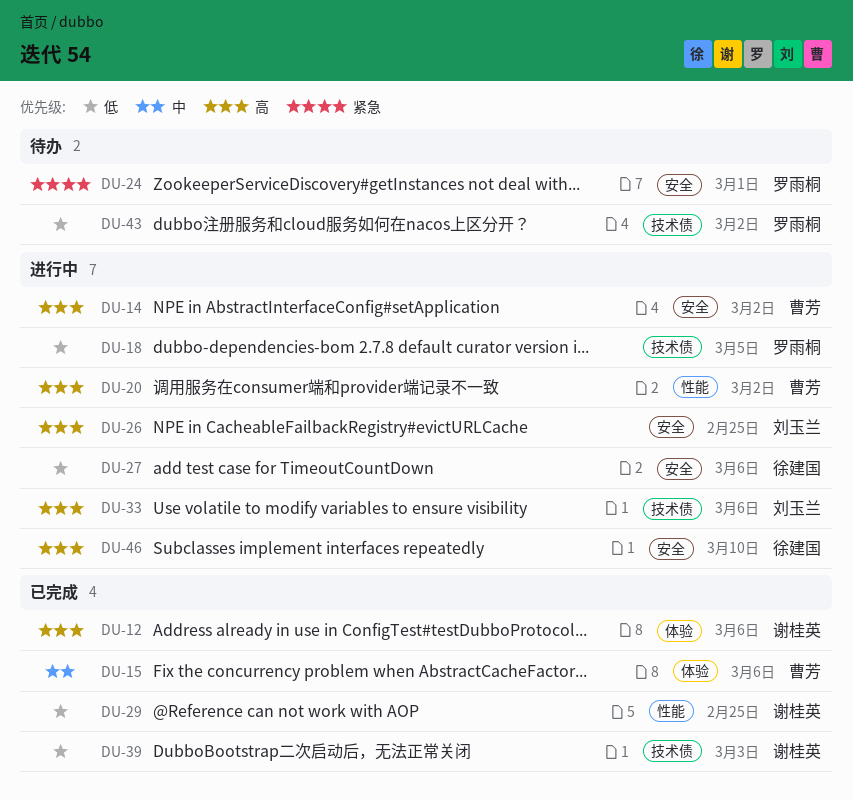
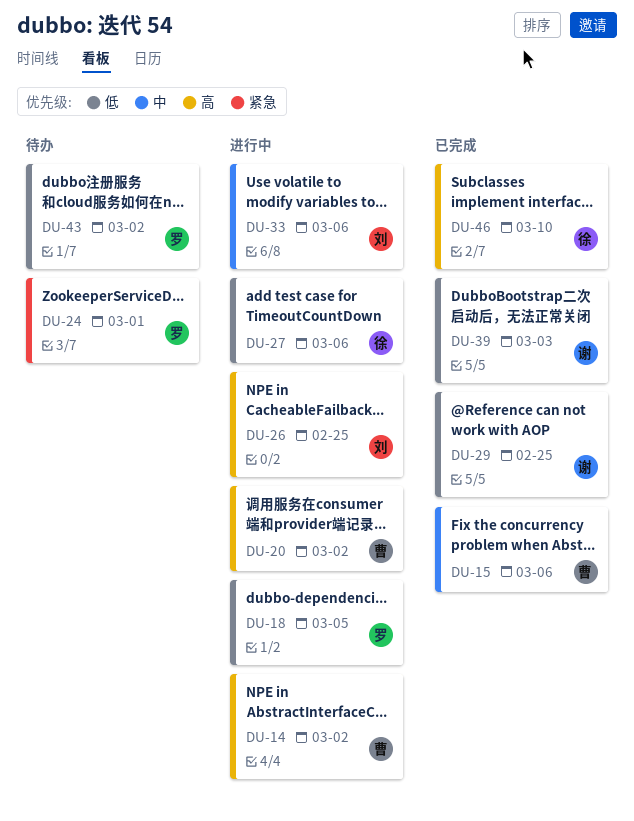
DU-12: present -> none
DU-33, priority: 高 -> 中
DU-46, status: 进行中 -> 已完成

